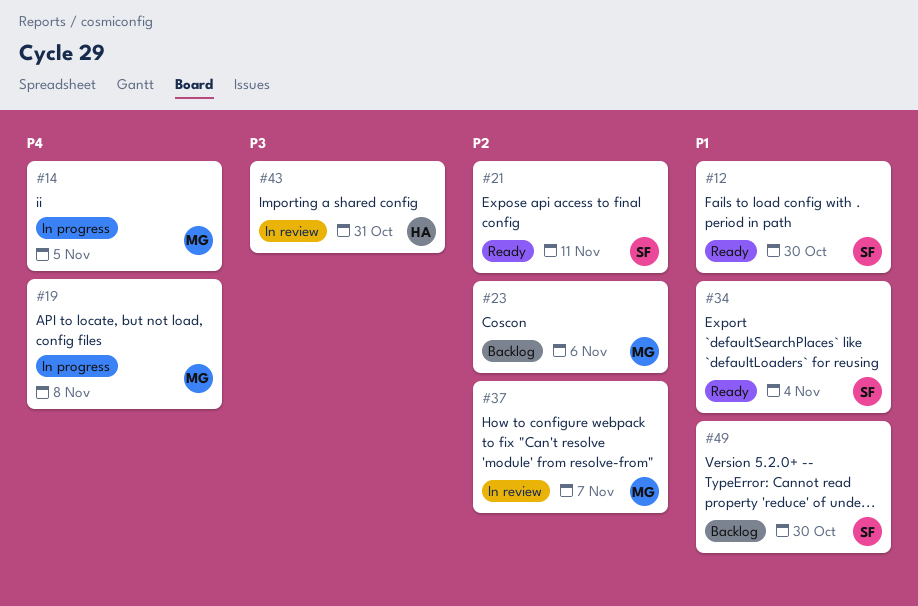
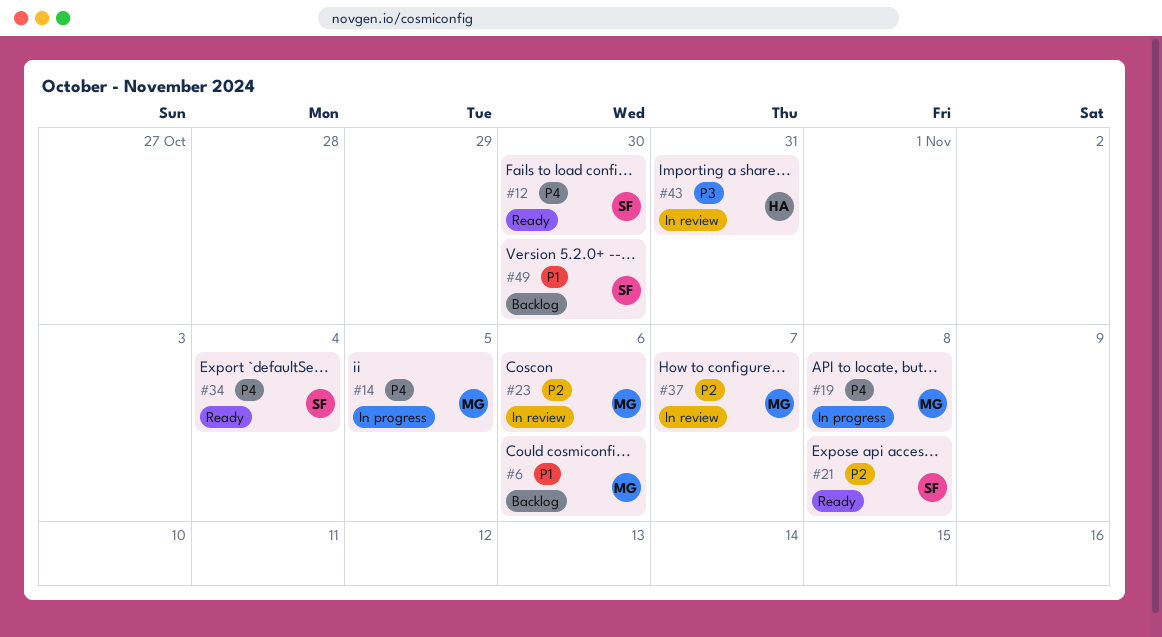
#6: none -> present
#12, priority: P1 -> P4
#21, due: Nov 11 -> Nov 8
#23, status: Backlog -> In review
#34, priority: P1 -> P4

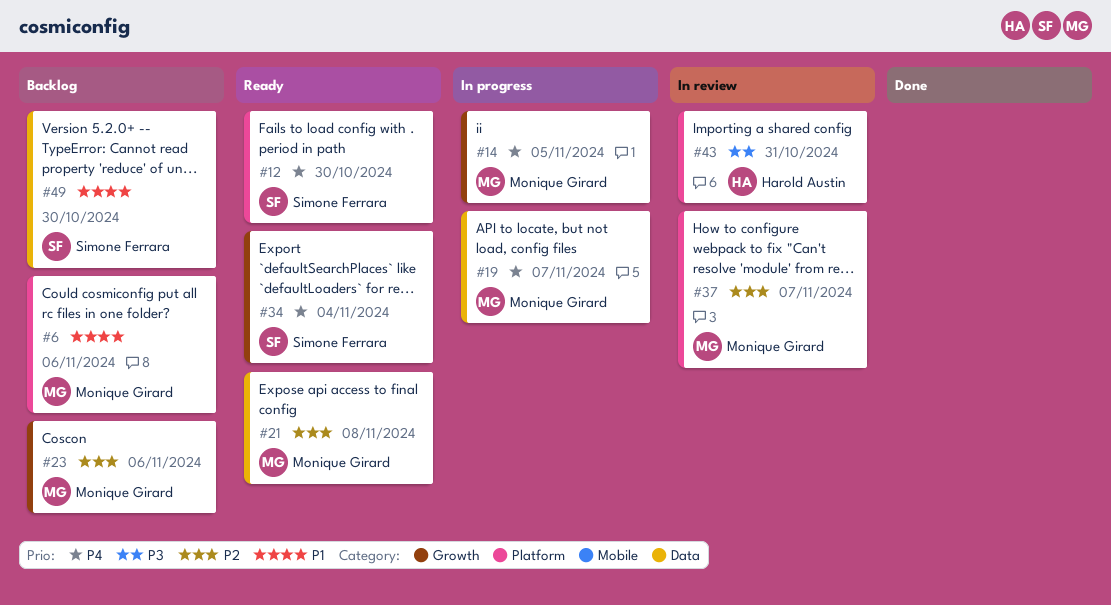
#19, due: Nov 8 -> Nov 7
#21, owner: Simone Ferrara -> Monique Girard
#23, status: In review -> Backlog

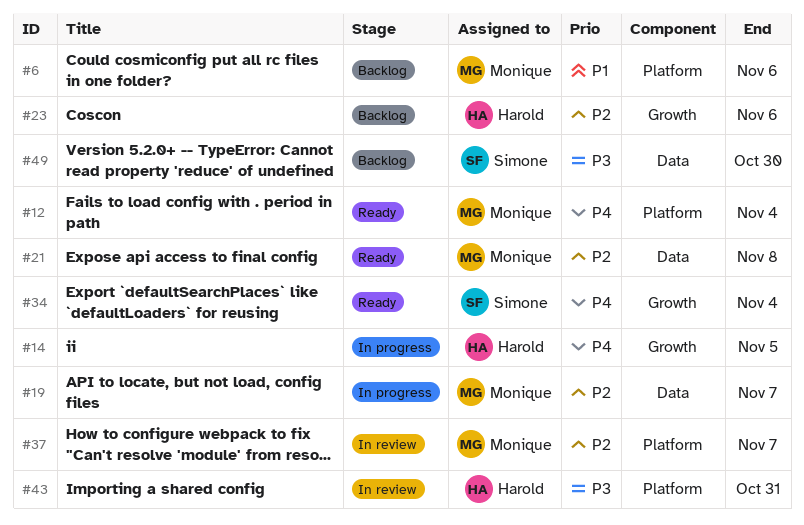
#12, owner: Simone Ferrara -> Monique Girard
#12, due: Oct 30 -> Nov 4
#14, owner: Monique Girard -> Harold Austin
#19, priority: P4 -> P2
#23, owner: Monique Girard -> Harold Austin
#49, priority: P1 -> P3

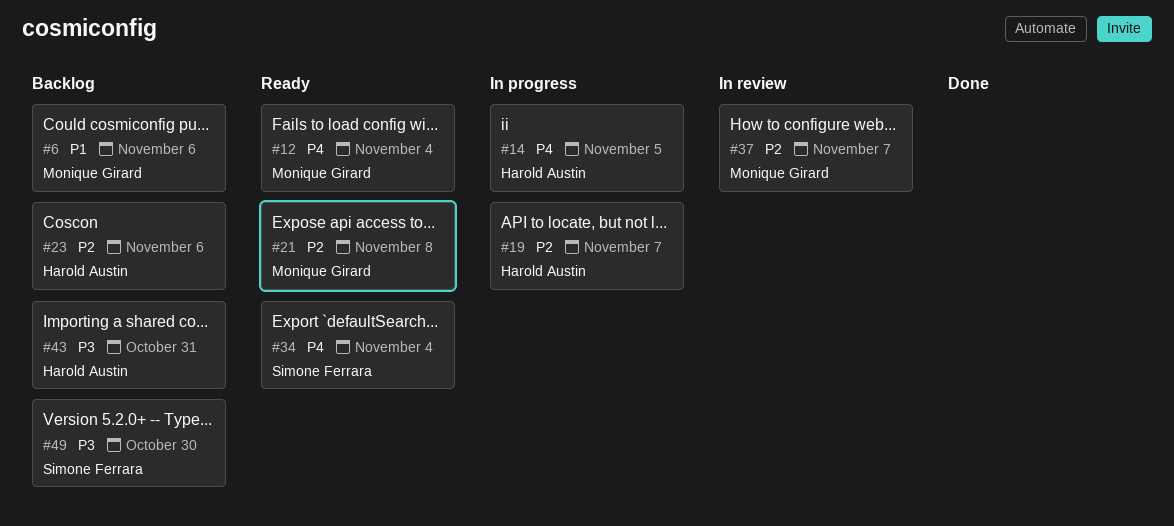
#19, owner: Monique Girard -> Harold Austin
#43, status: In review -> Backlog

